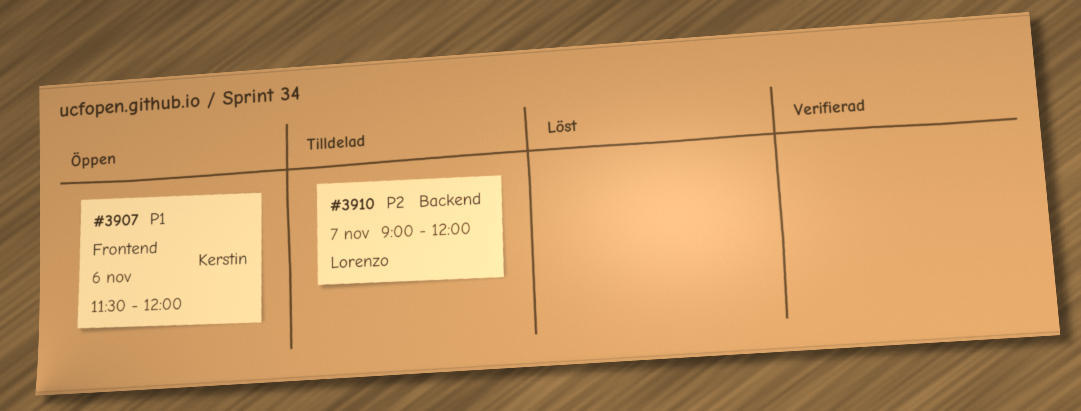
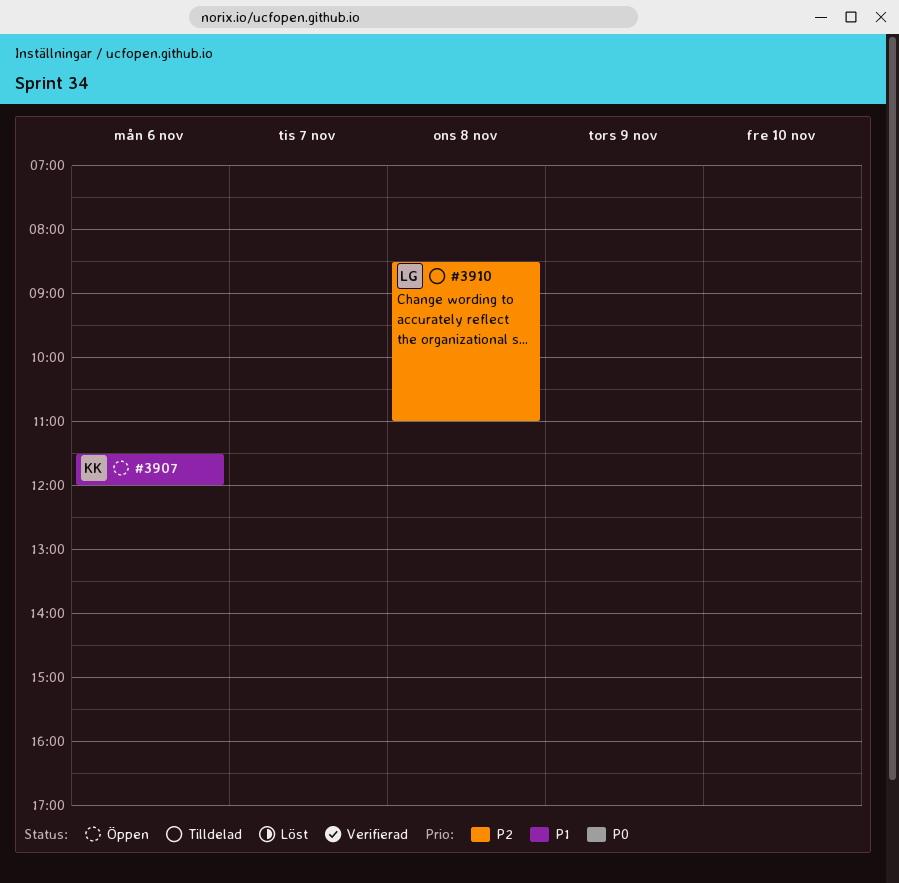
#3910, day: Nov 7 -> Nov 8
#3910, begins: 09:00 -> 08:30
#3910, ends: 12:00 -> 11:00

